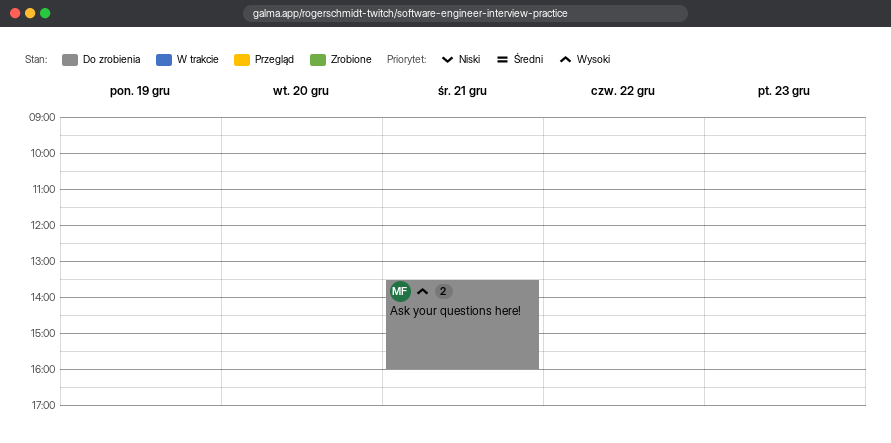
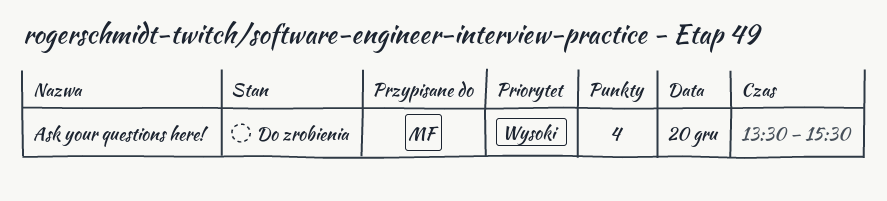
Ask your questions here!, estimate: 2 -> 4
Ask your questions here!, day: Dec 21 -> Dec 20
Ask your questions here!, ends: 16:00 -> 15:30

